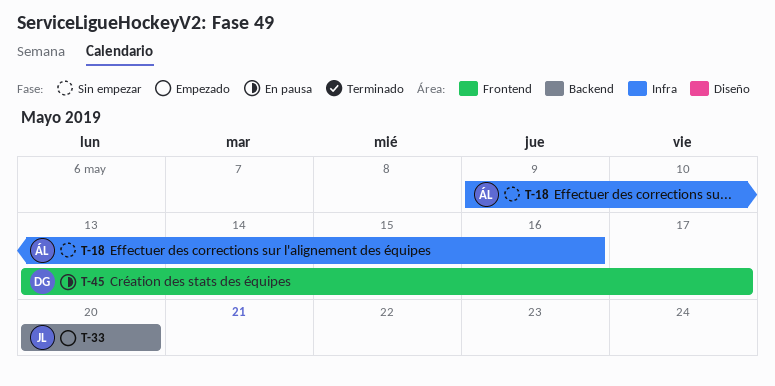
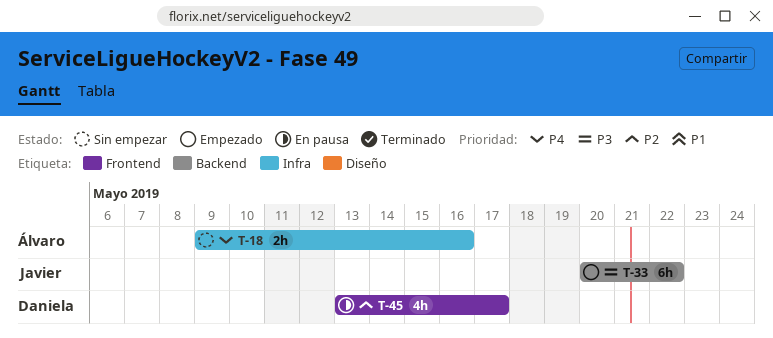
T-33, due: May 20 -> May 22

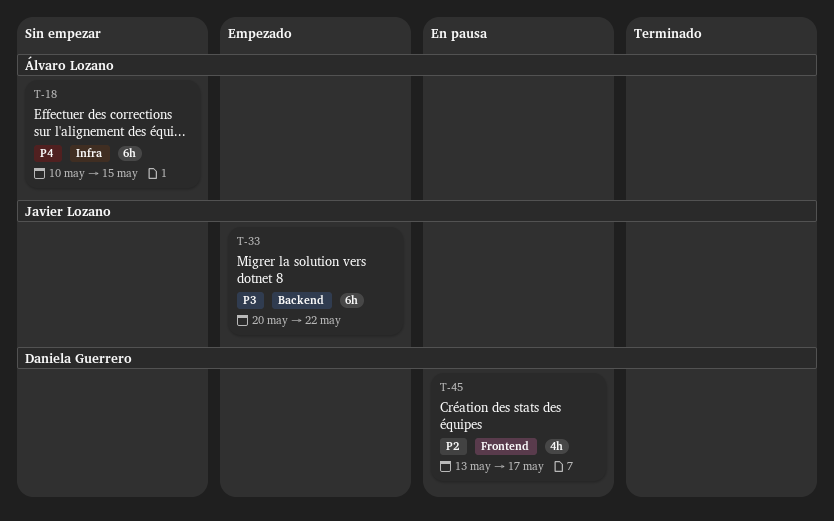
T-18, estimate: 2h -> 6h
T-18, start: May 9 -> May 10
T-18, due: May 16 -> May 15

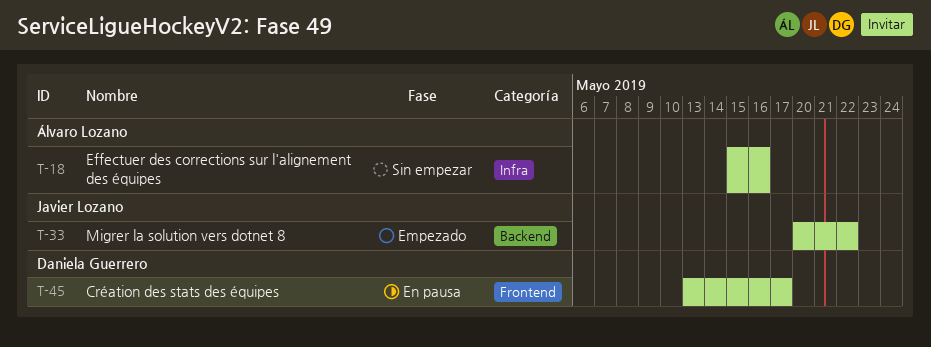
T-18, start: May 10 -> May 15
T-18, due: May 15 -> May 16

